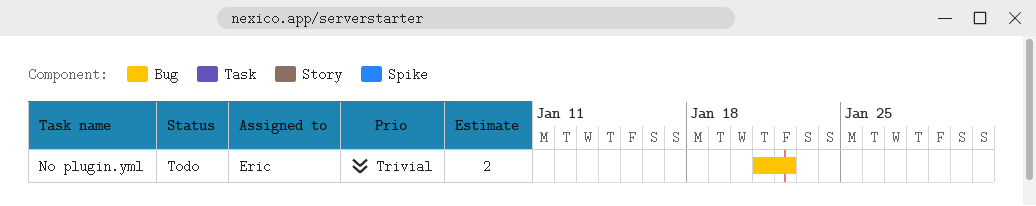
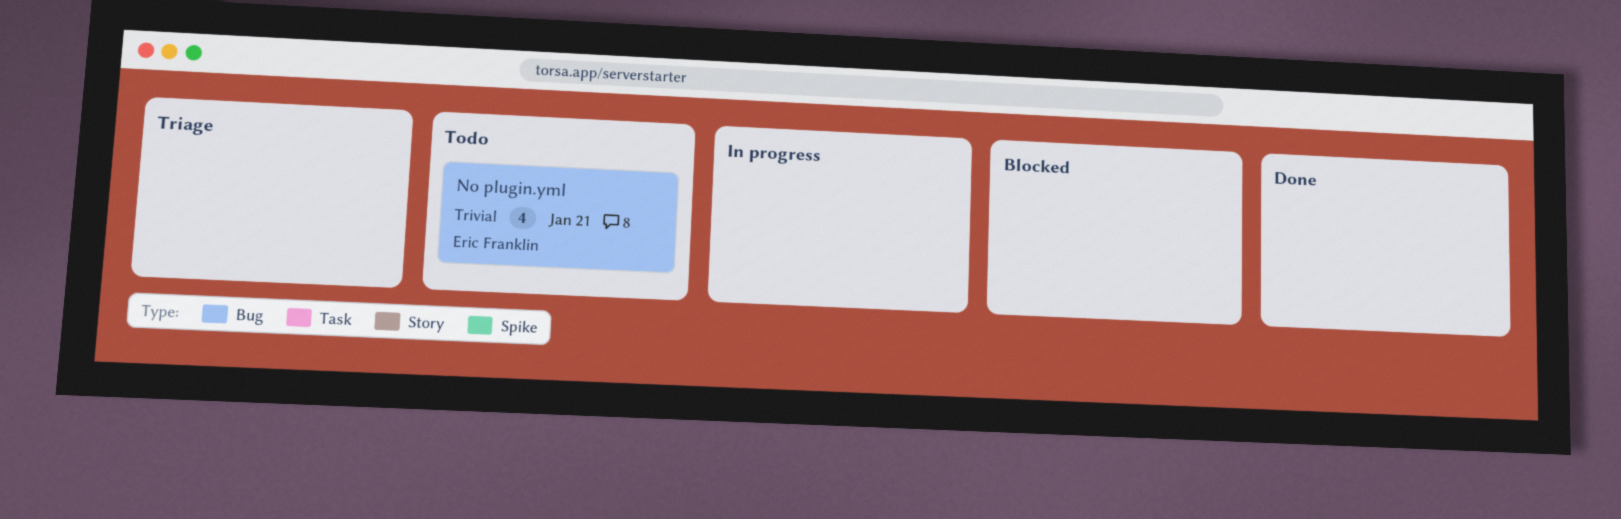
No plugin.yml, estimate: 2 -> 4
No plugin.yml, due: Jan 22 -> Jan 21

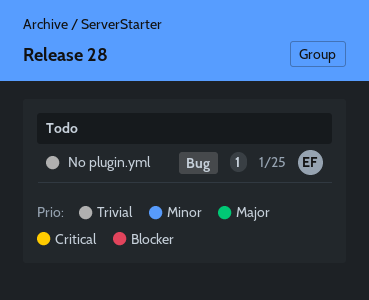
No plugin.yml, estimate: 4 -> 1
No plugin.yml, due: Jan 21 -> Jan 25

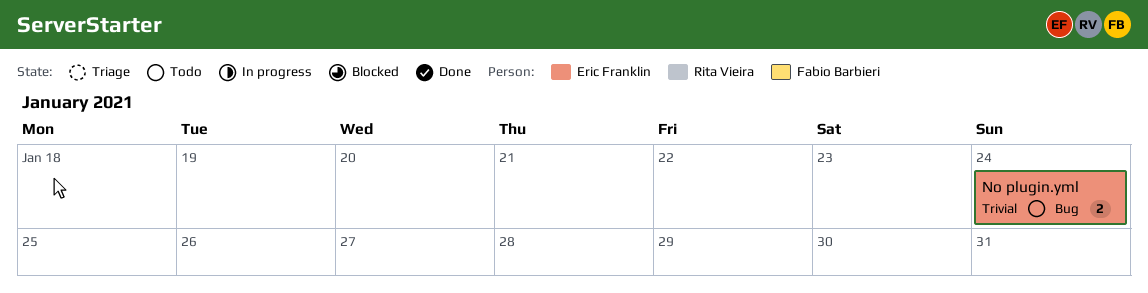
No plugin.yml, estimate: 1 -> 2
No plugin.yml, due: Jan 25 -> Jan 24

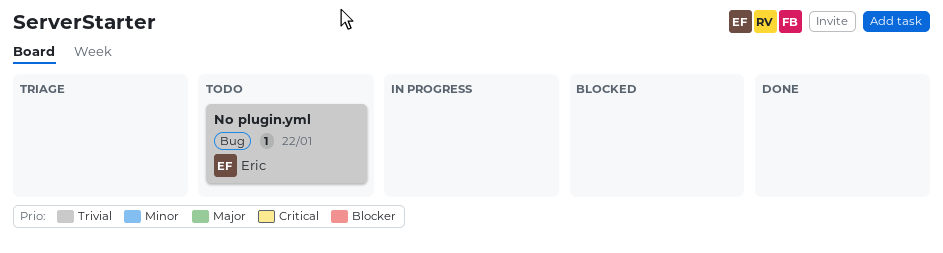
No plugin.yml, estimate: 2 -> 1
No plugin.yml, due: Jan 24 -> Jan 22

